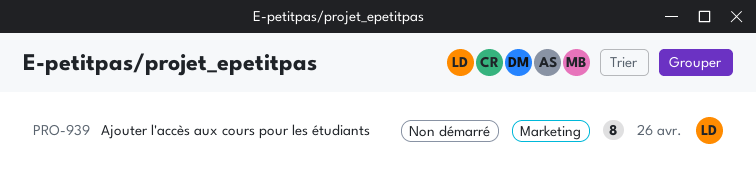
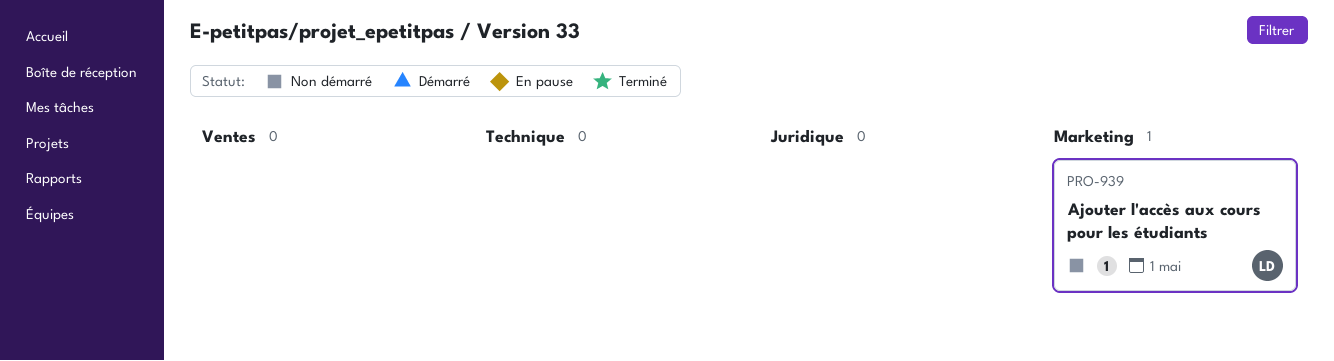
PRO-939, estimate: 8 -> 1
PRO-939, due: Apr 26 -> May 1

